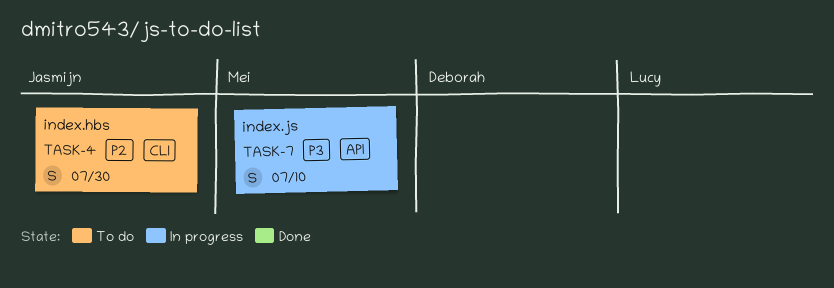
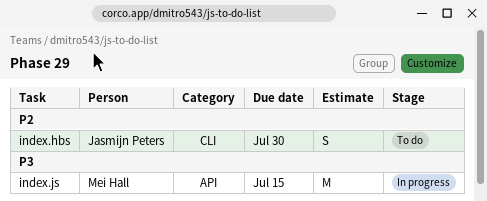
index.js, estimate: S -> M
index.js, due: Jul 10 -> Jul 15

